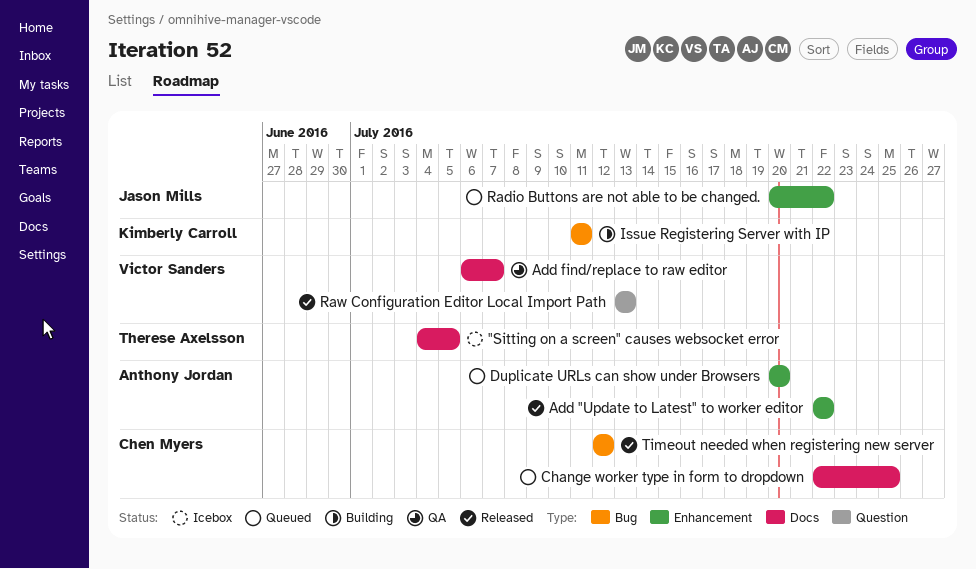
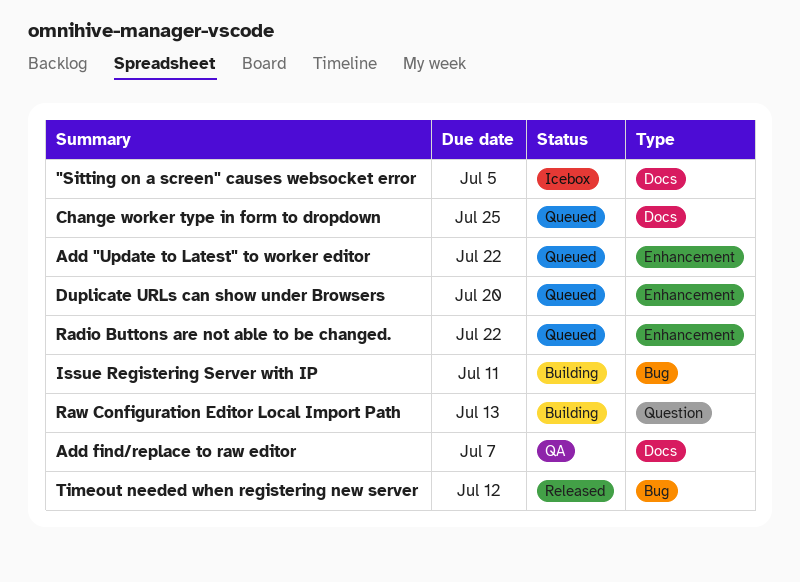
Add "Update to Latest" to worker editor, status: Released -> Queued
Raw Configuration Editor Local Import Path, status: Released -> Building

